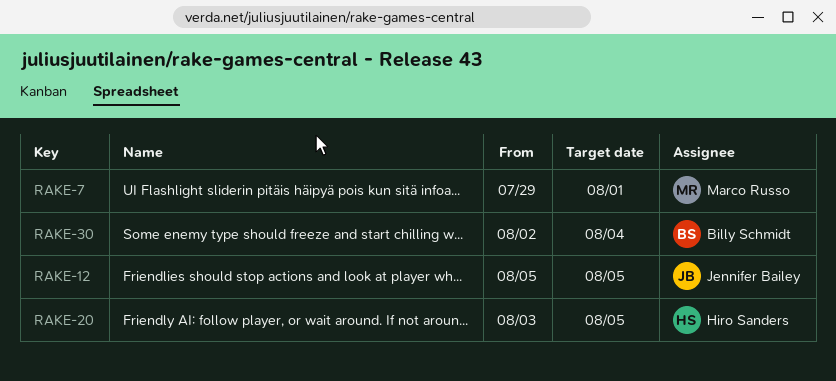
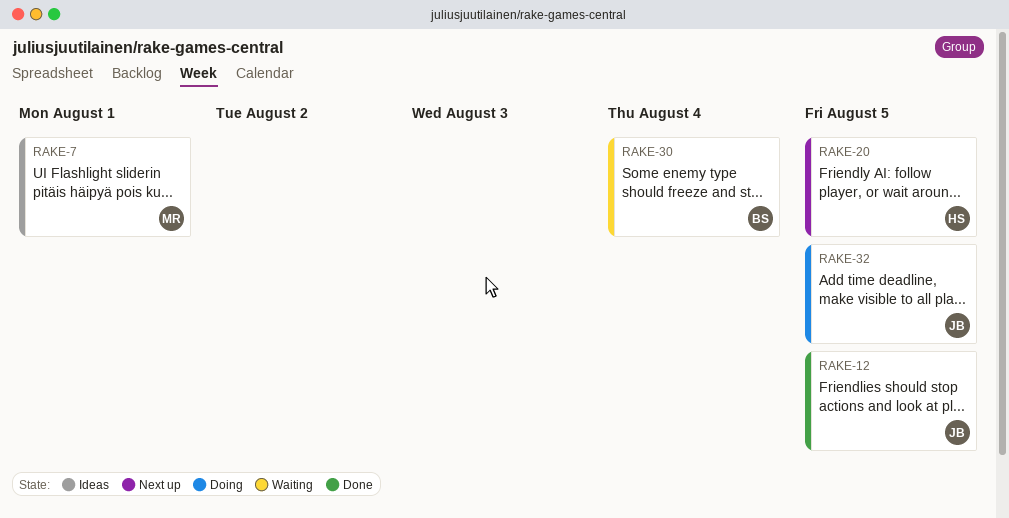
RAKE-32: none -> present

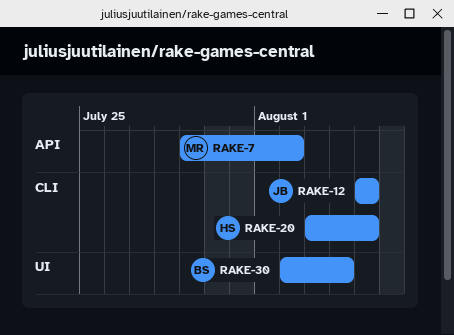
RAKE-7, due: Aug 1 -> Aug 2
RAKE-32: present -> none

